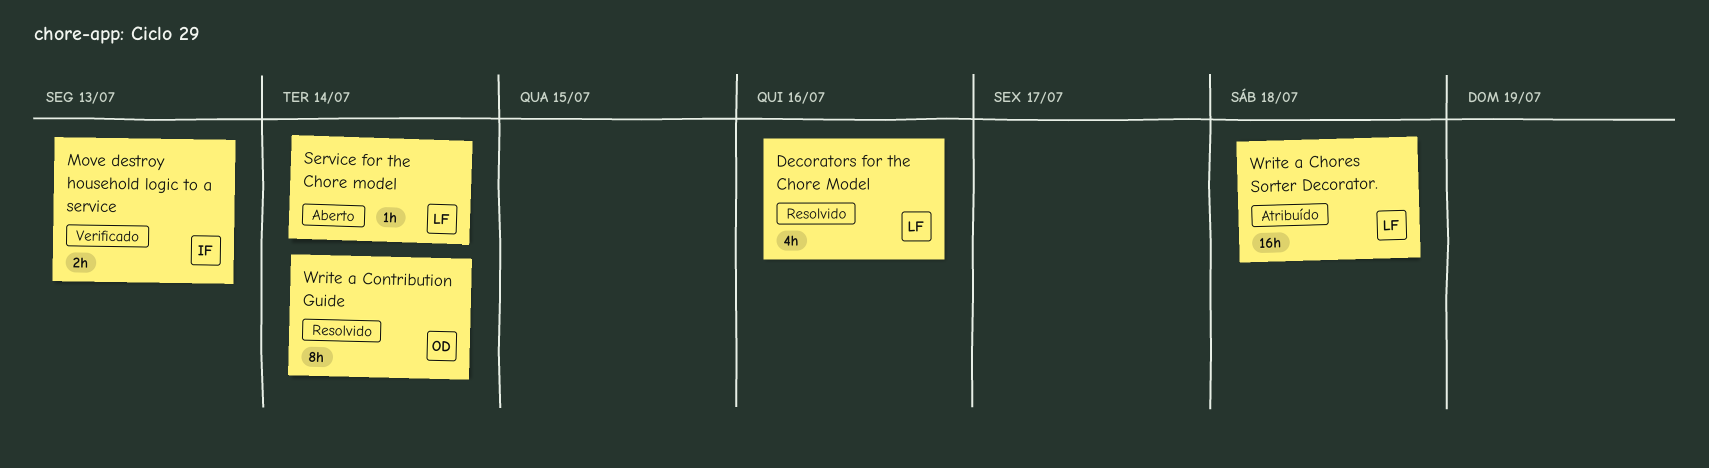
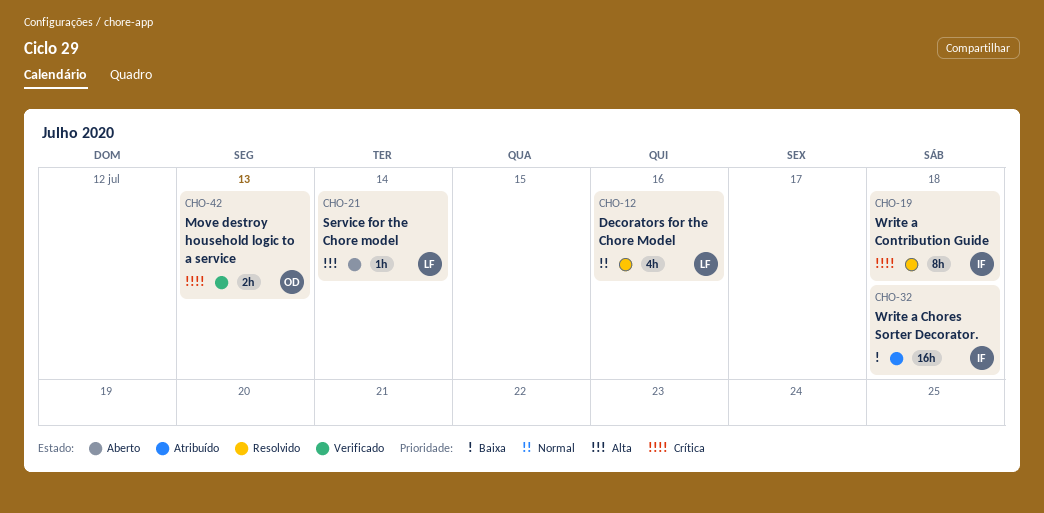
Move destroy household logic to a service, owner: IF -> OD
Write a Chores Sorter Decorator., owner: LF -> IF
Write a Contribution Guide, owner: OD -> IF
Write a Contribution Guide, due: Jul 14 -> Jul 18

